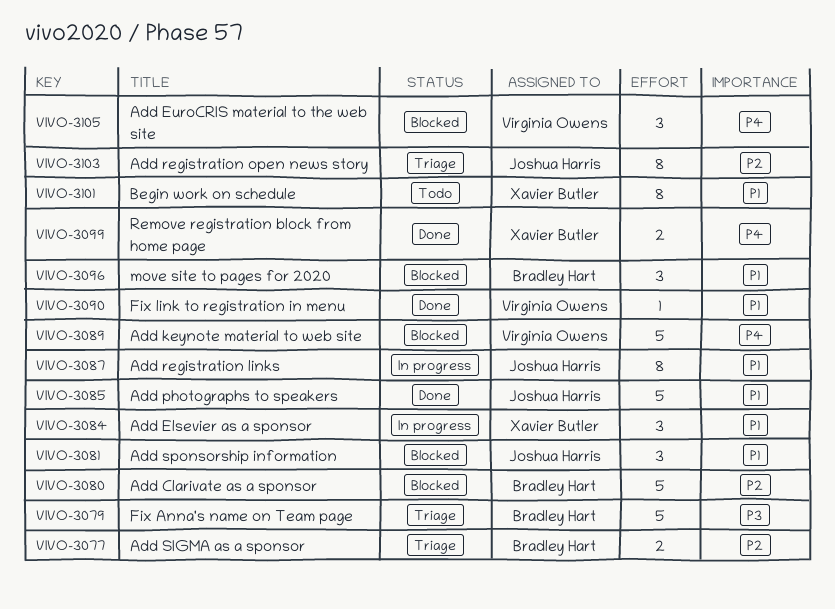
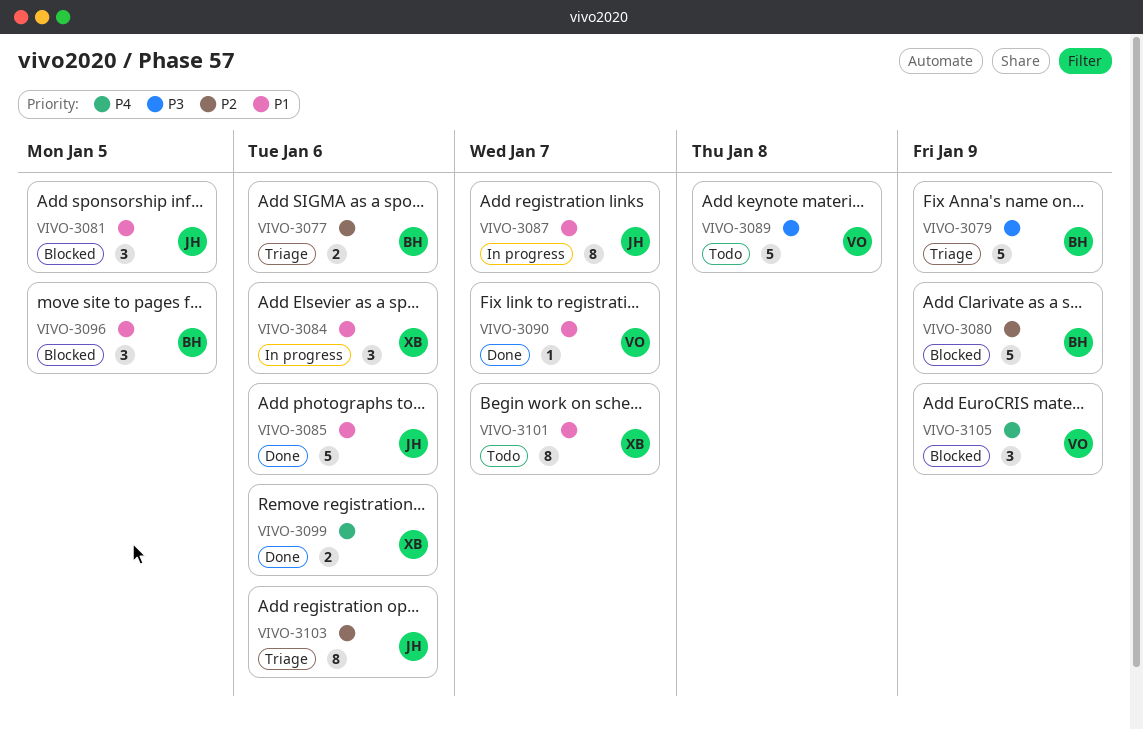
VIVO-3089, status: Blocked -> Todo
VIVO-3089, priority: P4 -> P3

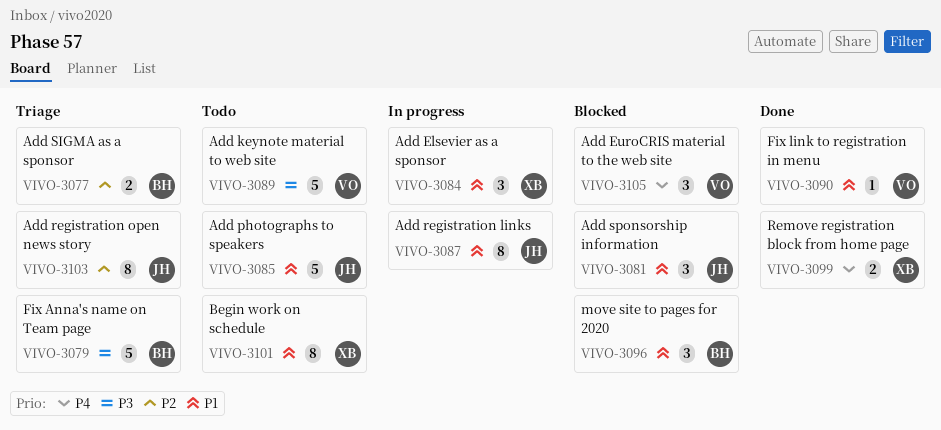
VIVO-3080: present -> none
VIVO-3085, status: Done -> Todo

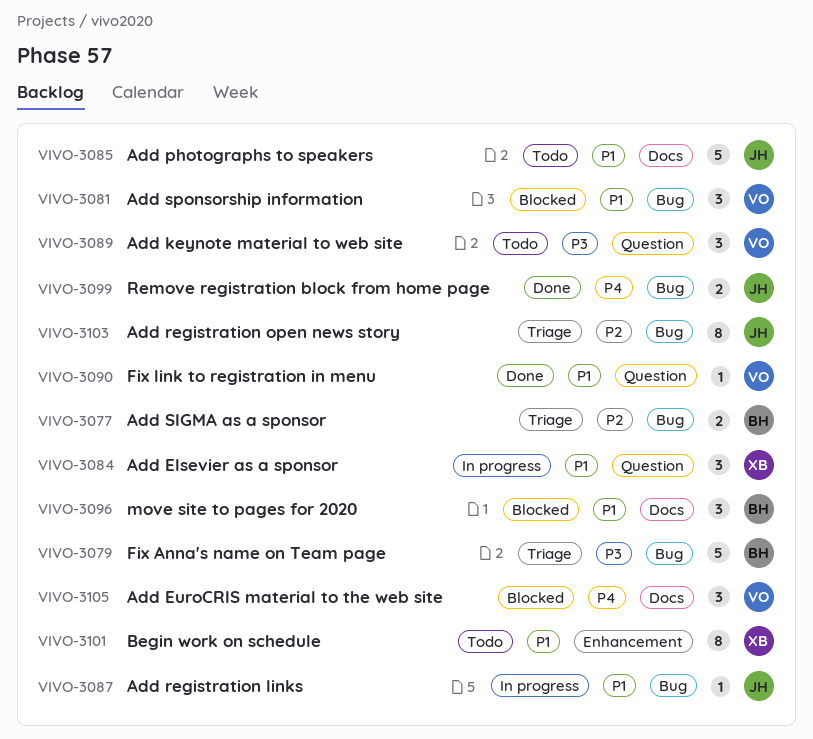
VIVO-3081, owner: JH -> VO
VIVO-3087, estimate: 8 -> 1
VIVO-3089, estimate: 5 -> 3
VIVO-3099, owner: XB -> JH

